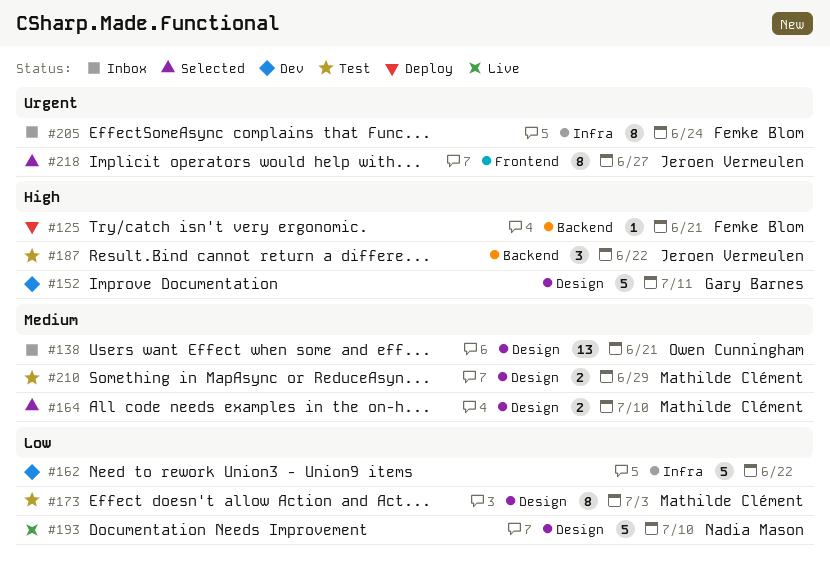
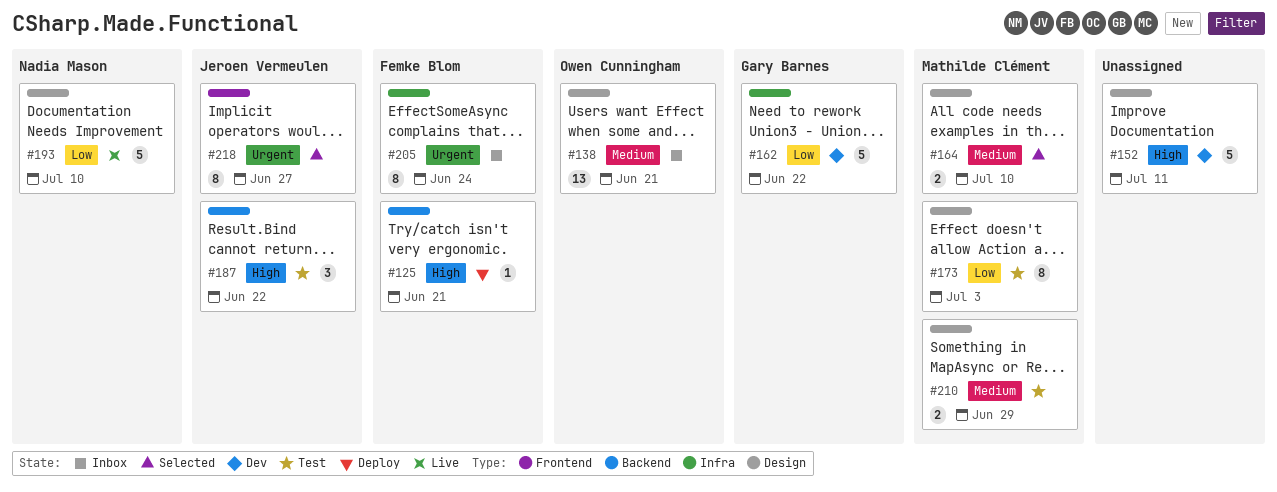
#152, owner: Gary Barnes -> none
#162, owner: none -> Gary Barnes

